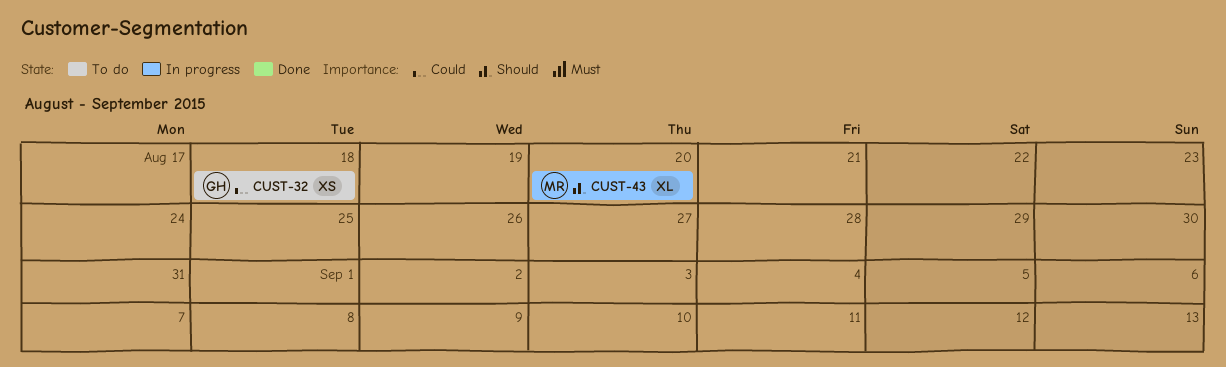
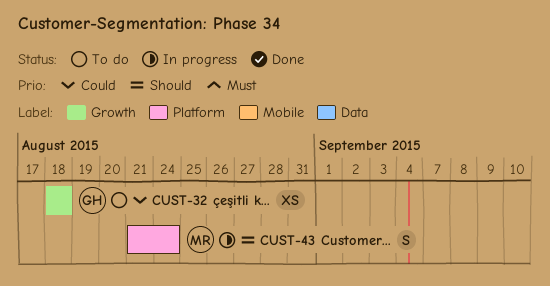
CUST-43, estimate: XL -> S
CUST-43, start: Aug 20 -> Aug 21
CUST-43, due: Aug 20 -> Aug 24

